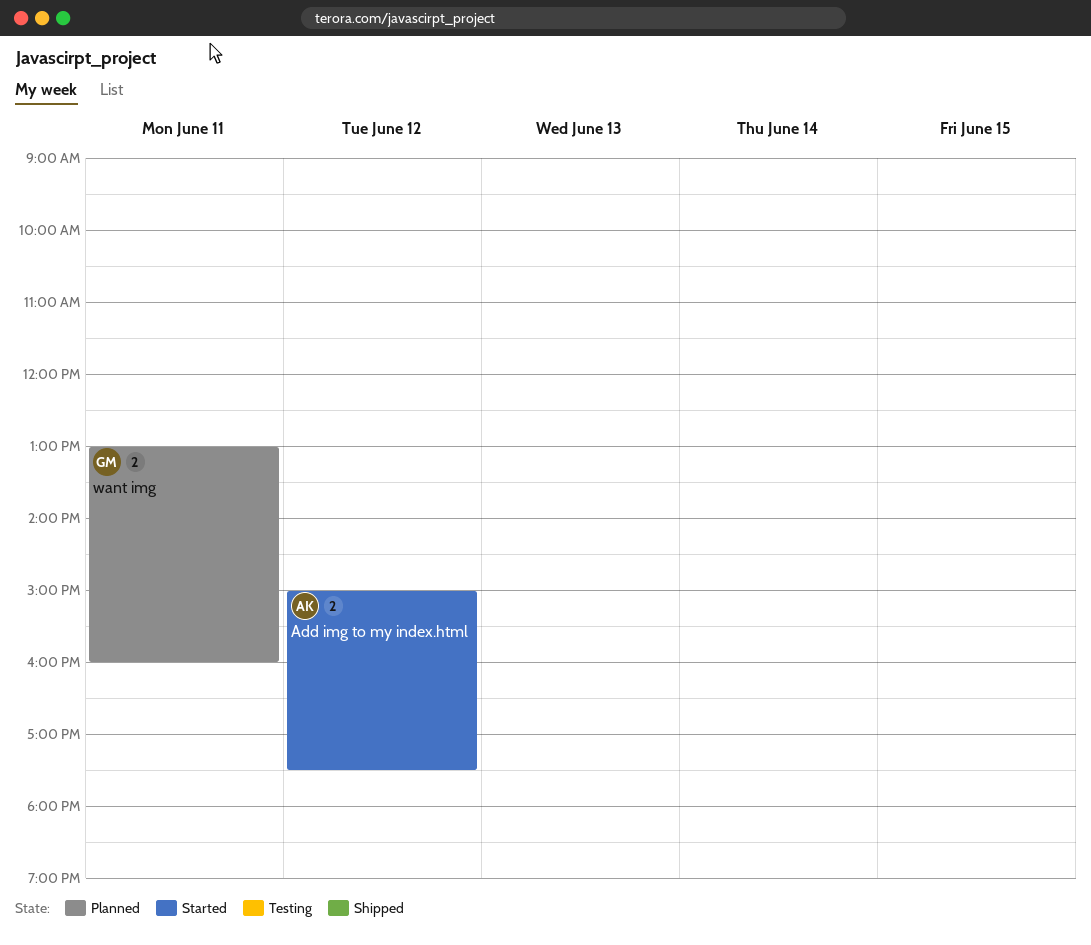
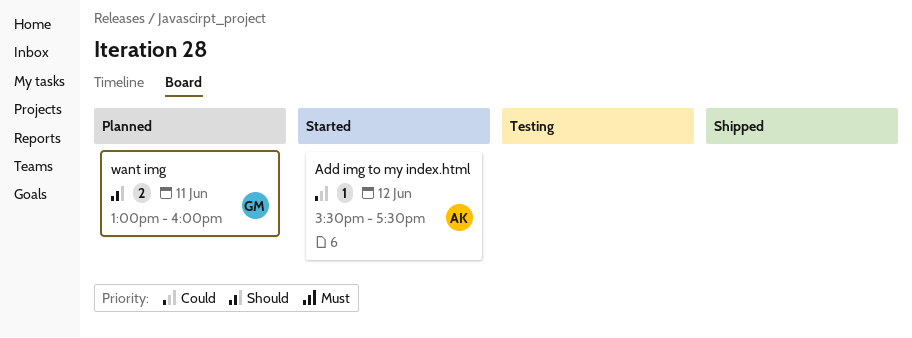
Add img to my index.html, estimate: 2 -> 1
Add img to my index.html, begins: 15:00 -> 15:30

